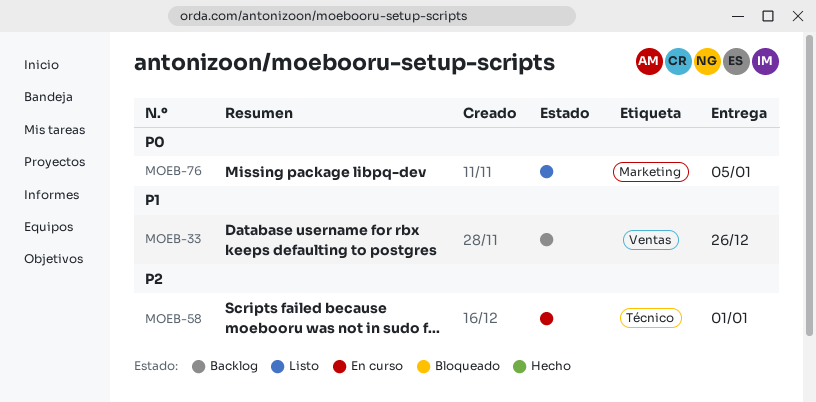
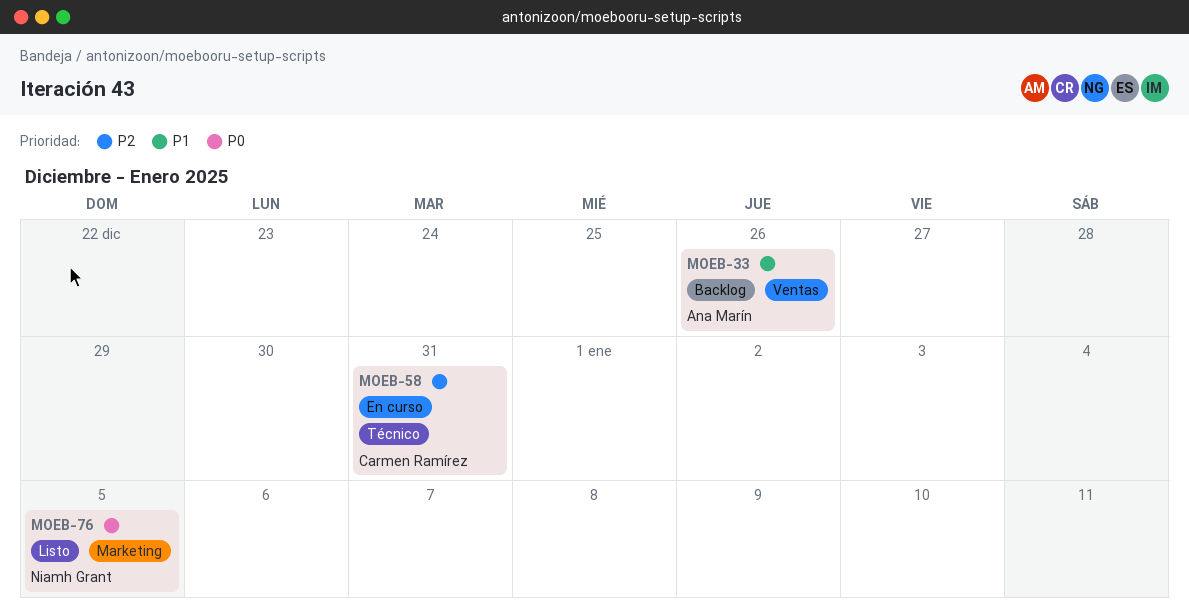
MOEB-58, due: Jan 1 -> Dec 31

